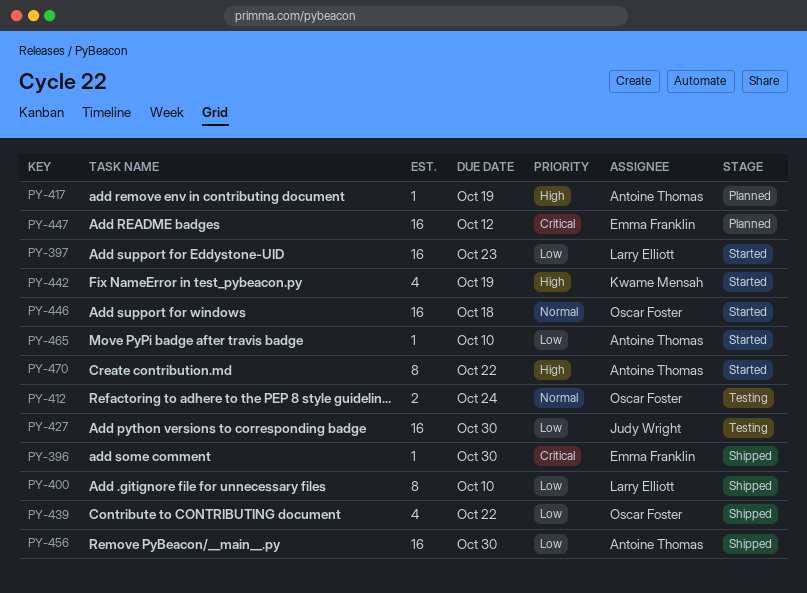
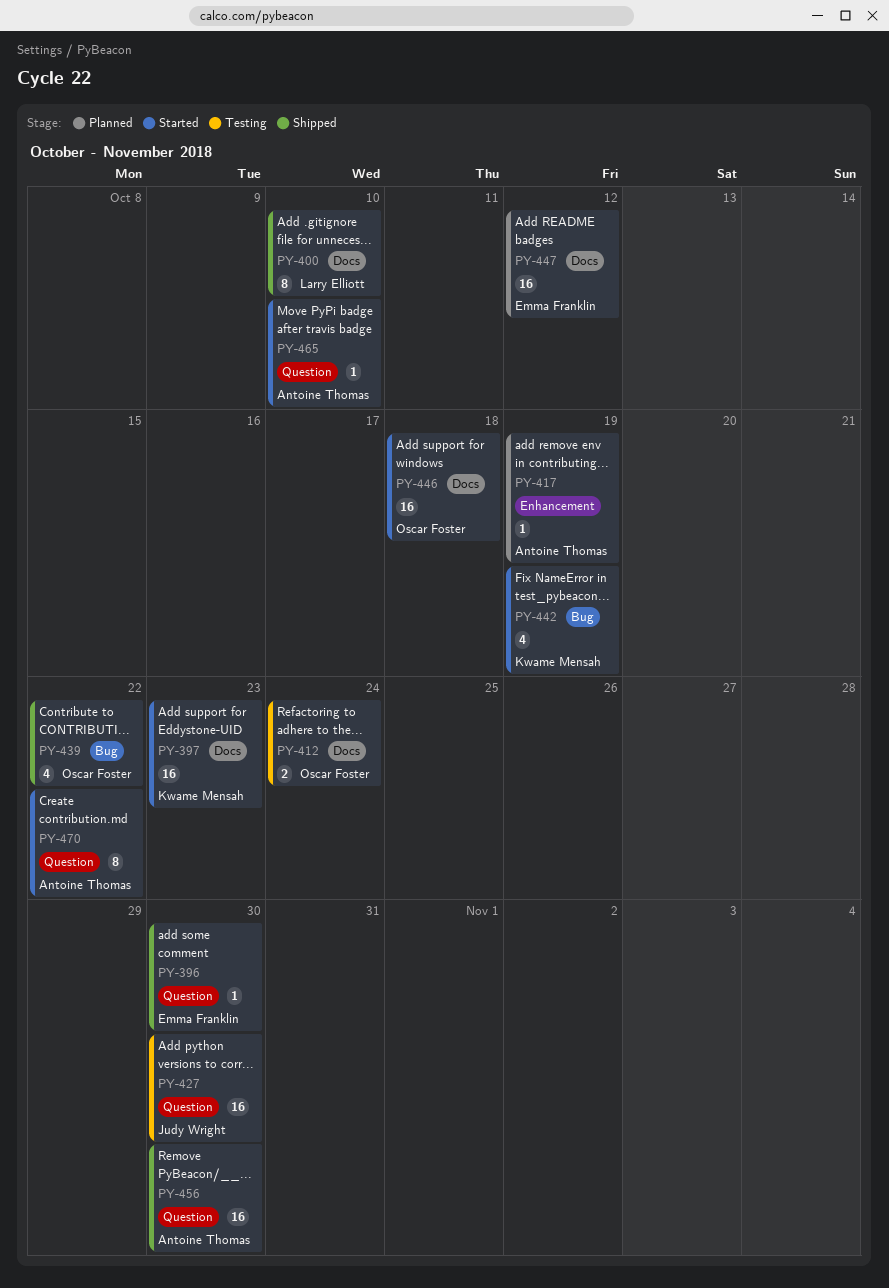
PY-397, owner: Larry Elliott -> Kwame Mensah

